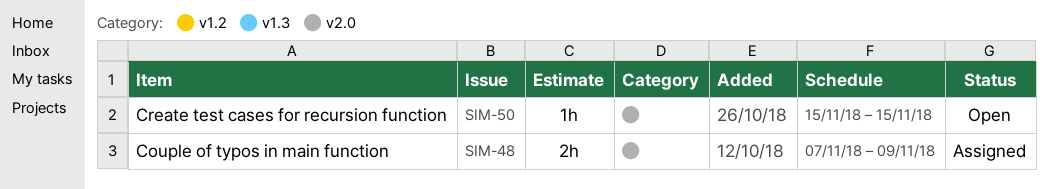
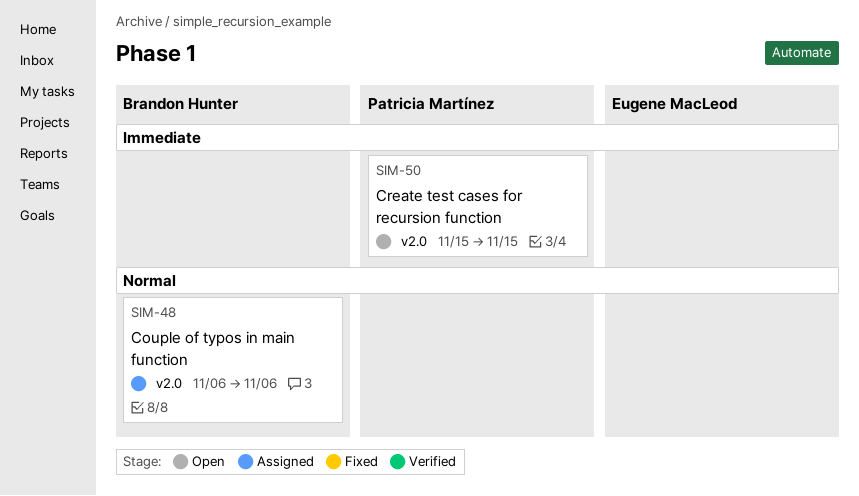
SIM-48, start: Nov 7 -> Nov 6
SIM-48, due: Nov 9 -> Nov 6

